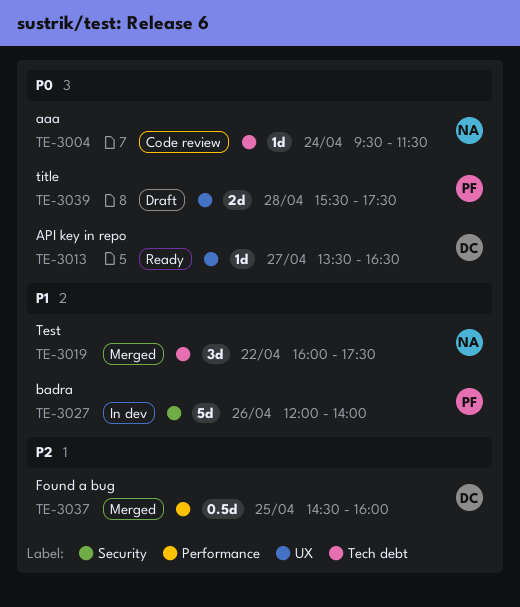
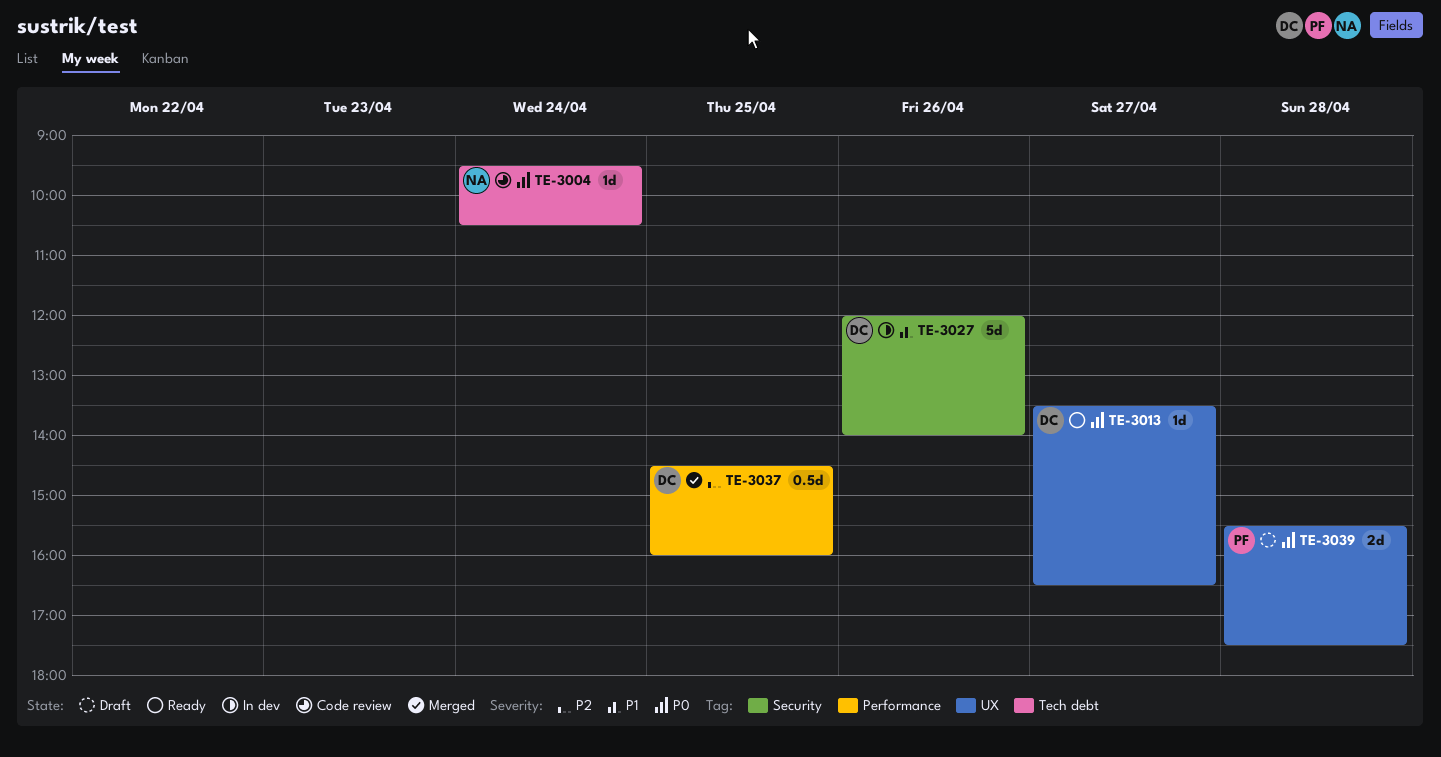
TE-3004, ends: 11:30 -> 10:30
TE-3019: present -> none
TE-3027, owner: PF -> DC

